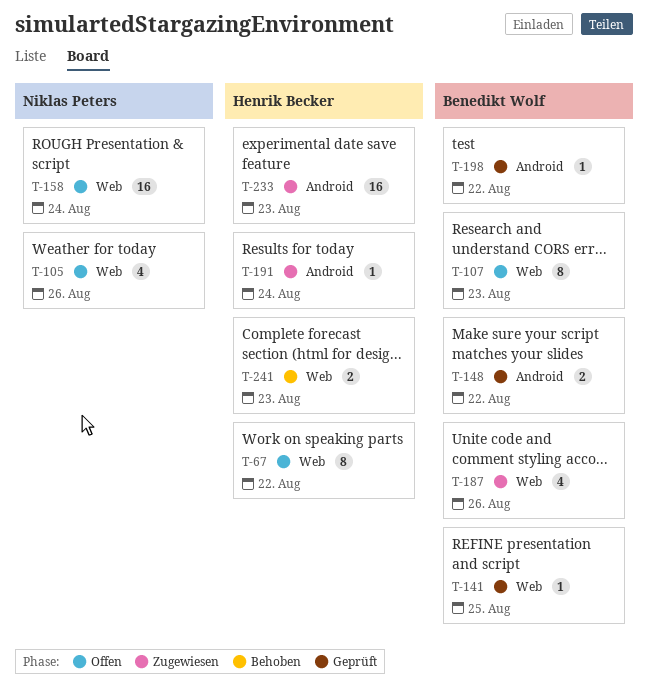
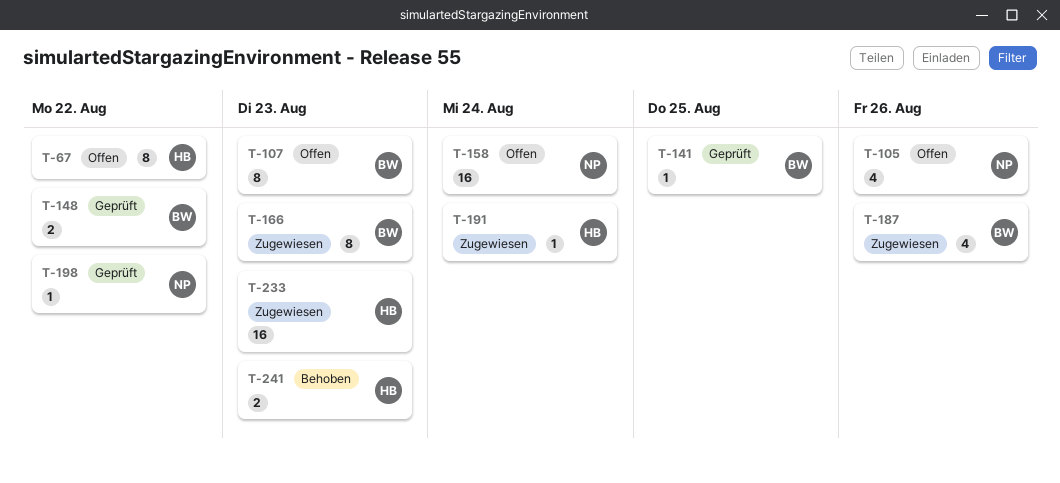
T-166: none -> present
T-198, owner: Benedikt Wolf -> Niklas Peters

